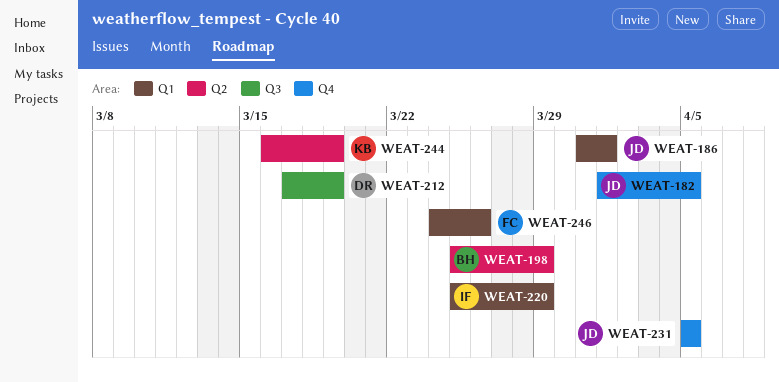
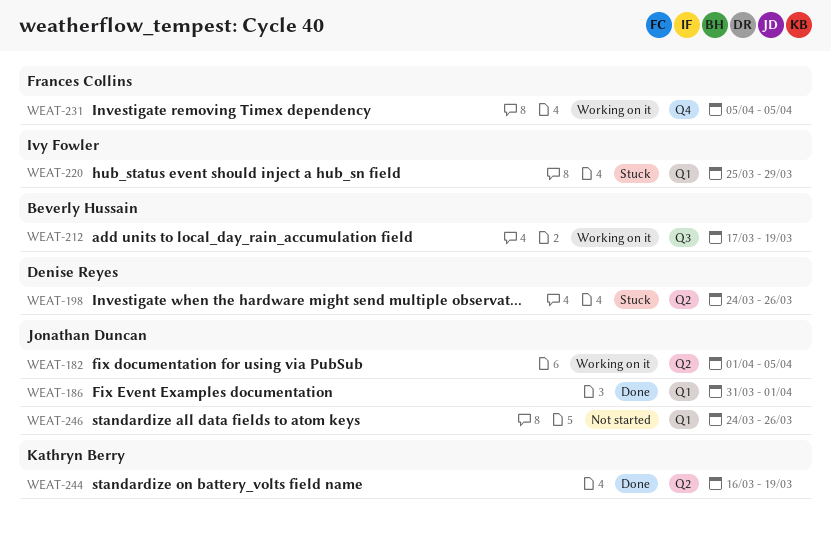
WEAT-182, label: Q4 -> Q2
WEAT-198, owner: Beverly Hussain -> Denise Reyes
WEAT-198, start: Mar 25 -> Mar 24
WEAT-198, due: Mar 29 -> Mar 26
WEAT-212, owner: Denise Reyes -> Beverly Hussain
WEAT-231, owner: Jonathan Duncan -> Frances Collins
WEAT-246, owner: Frances Collins -> Jonathan Duncan

